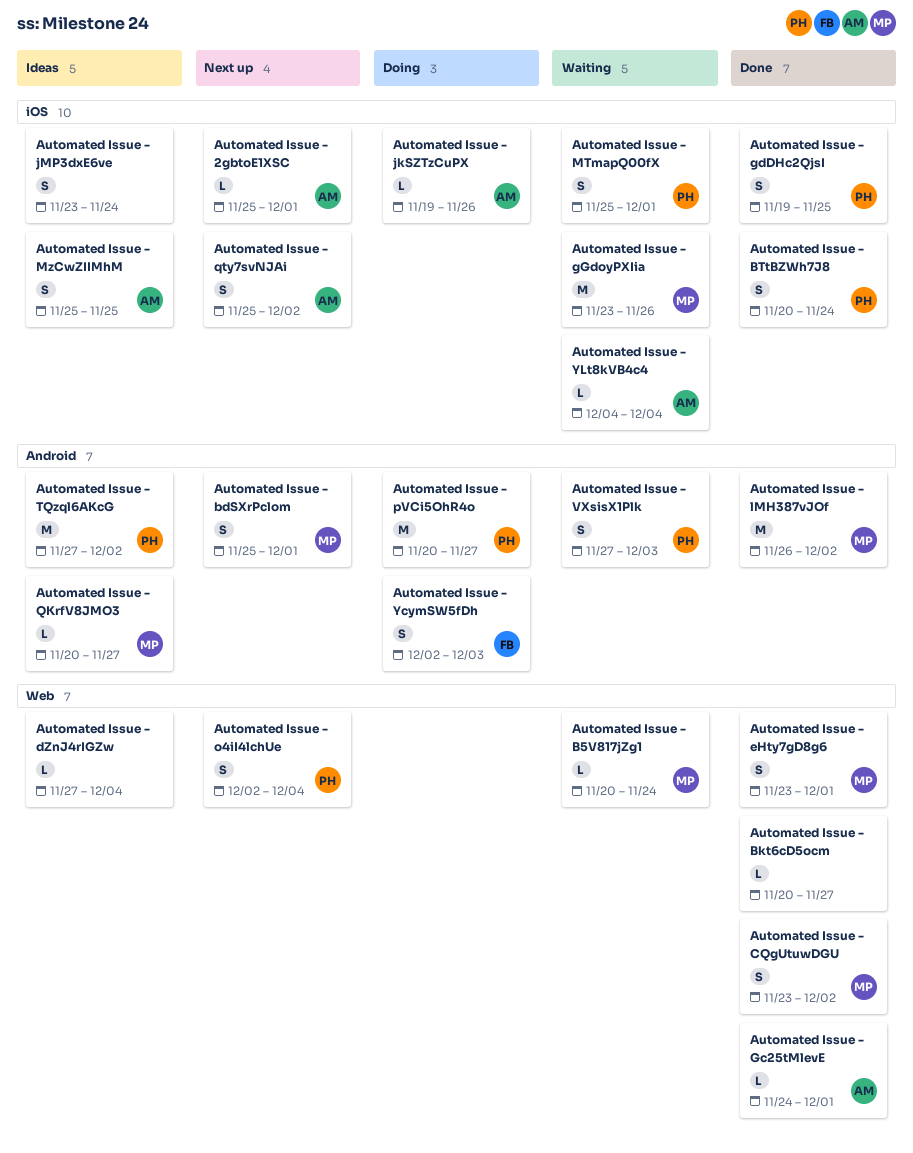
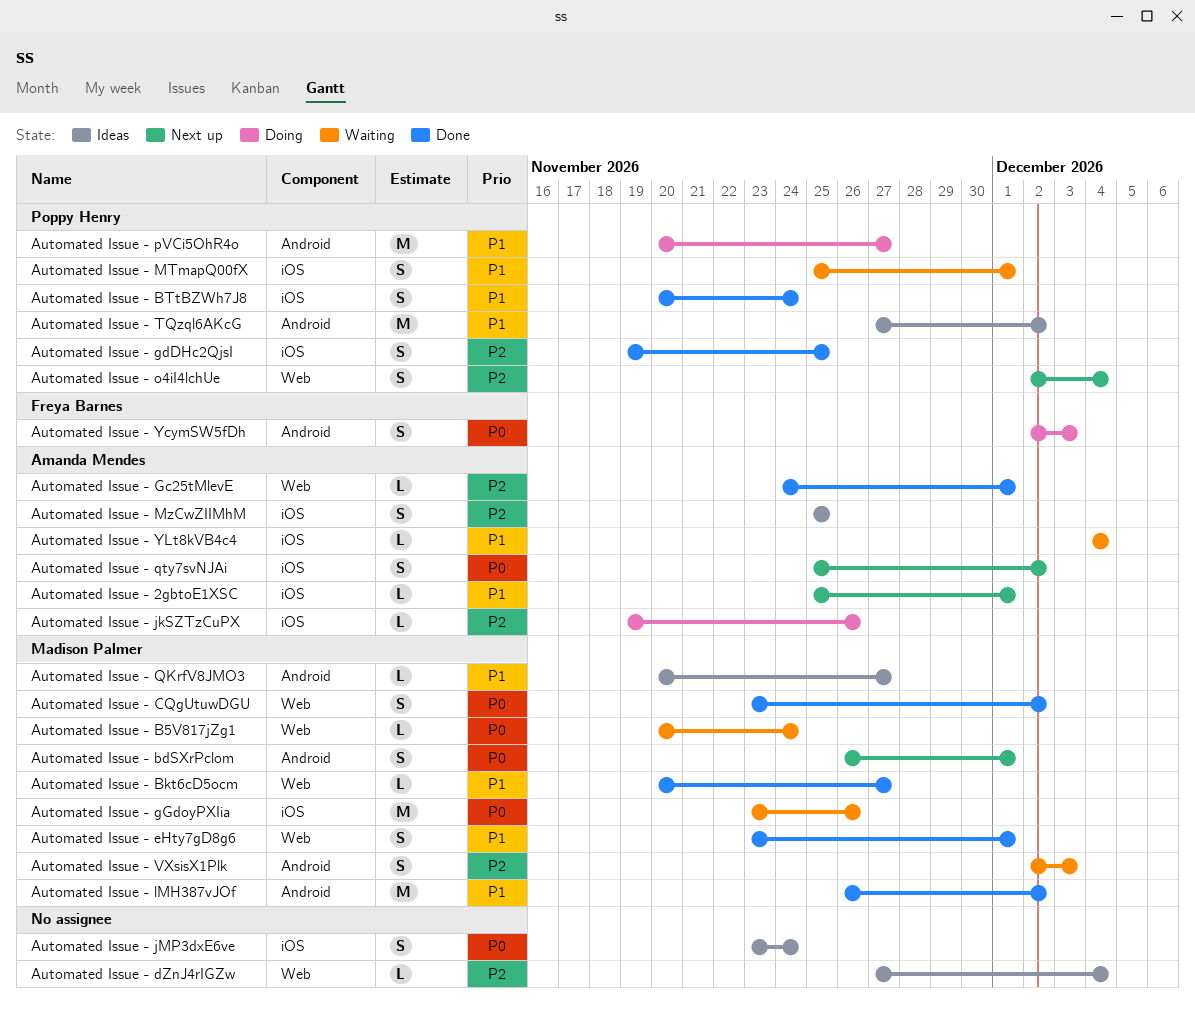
Automated Issue - bdSXrPclom, start: Nov 25 -> Nov 26
Automated Issue - Bkt6cD5ocm, owner: none -> Madison Palmer
Automated Issue - VXsisX1Plk, owner: Poppy Henry -> Madison Palmer
Automated Issue - VXsisX1Plk, start: Nov 27 -> Dec 2

